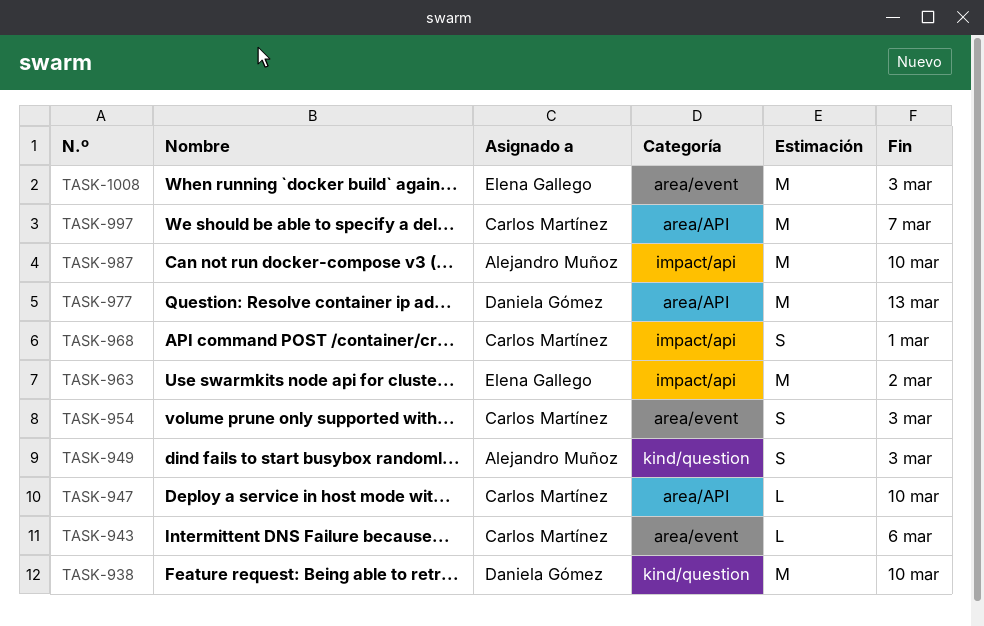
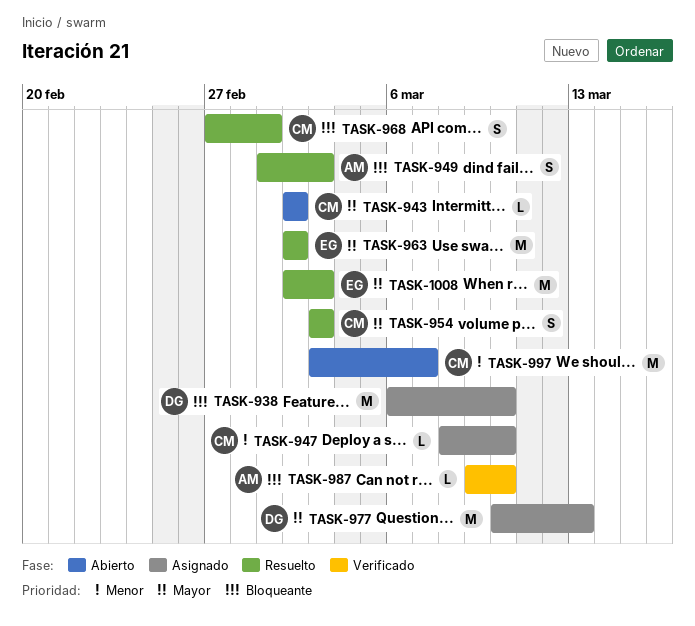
TASK-943, due: Mar 6 -> Mar 2
TASK-987, estimate: M -> L

